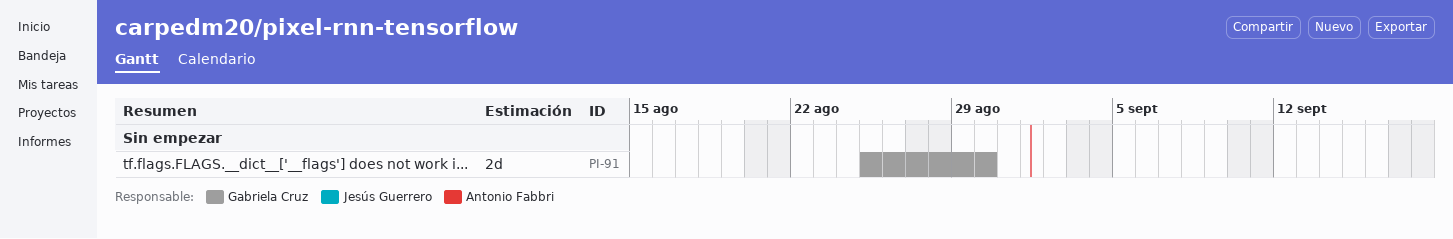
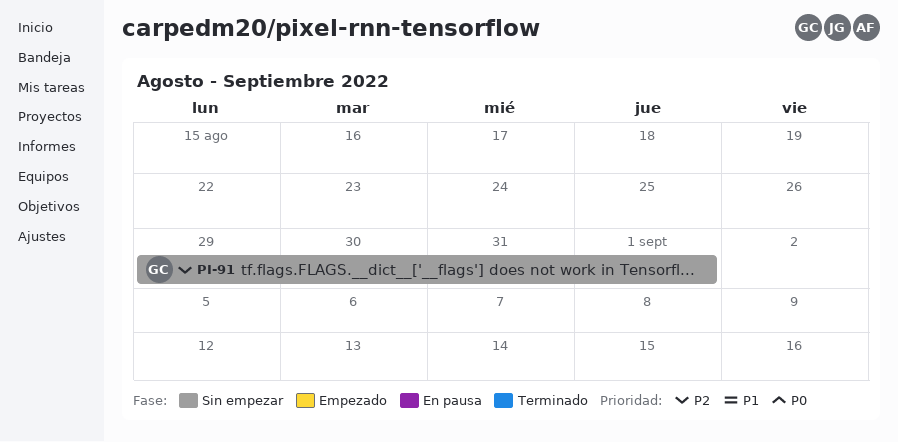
PI-91, start: Aug 25 -> Aug 29
PI-91, due: Aug 30 -> Sep 1

